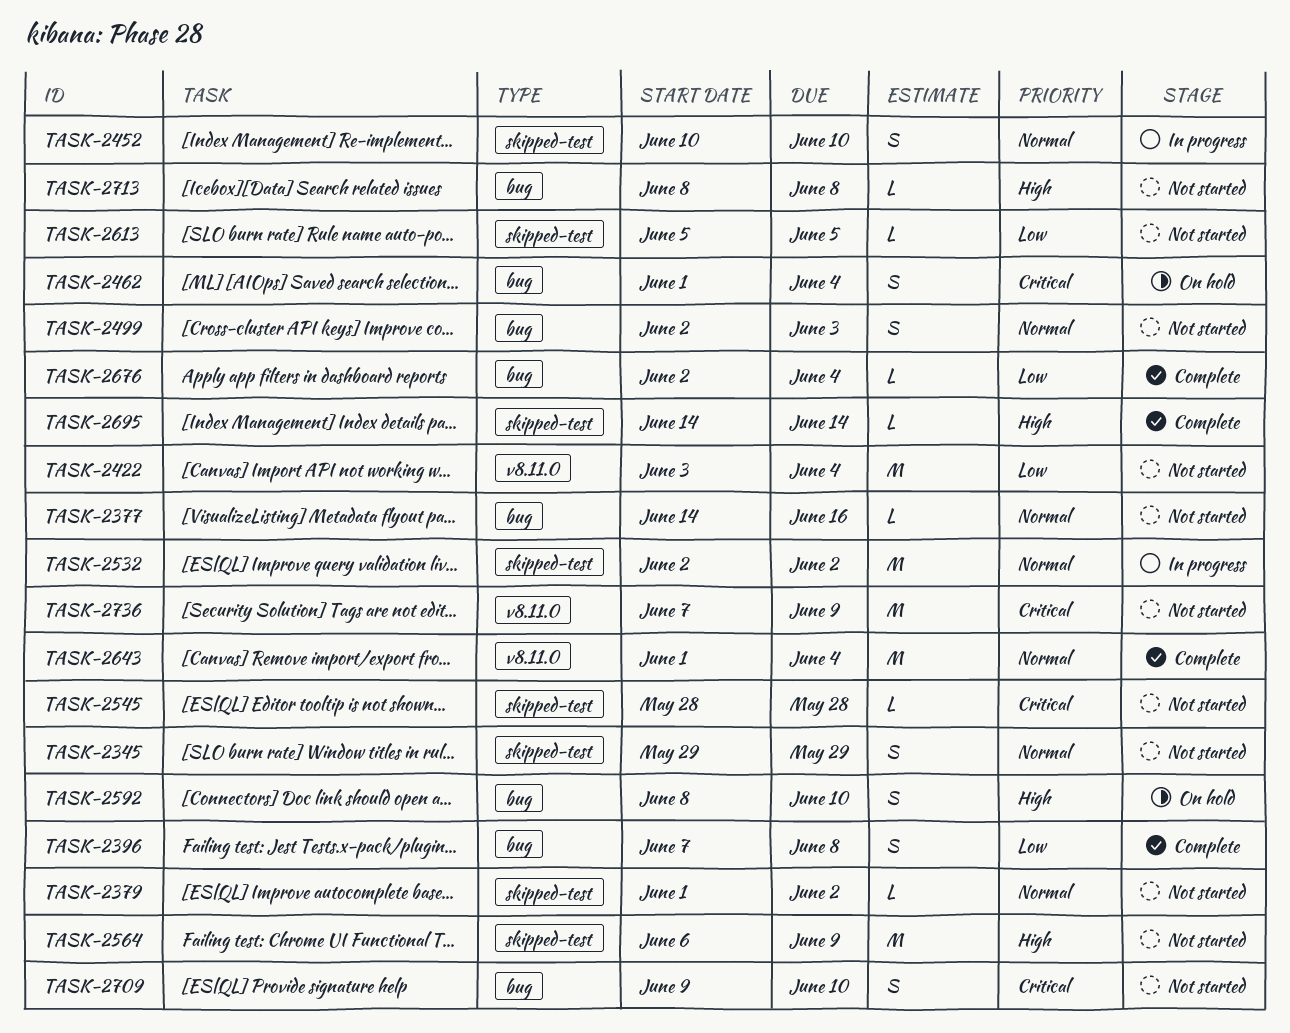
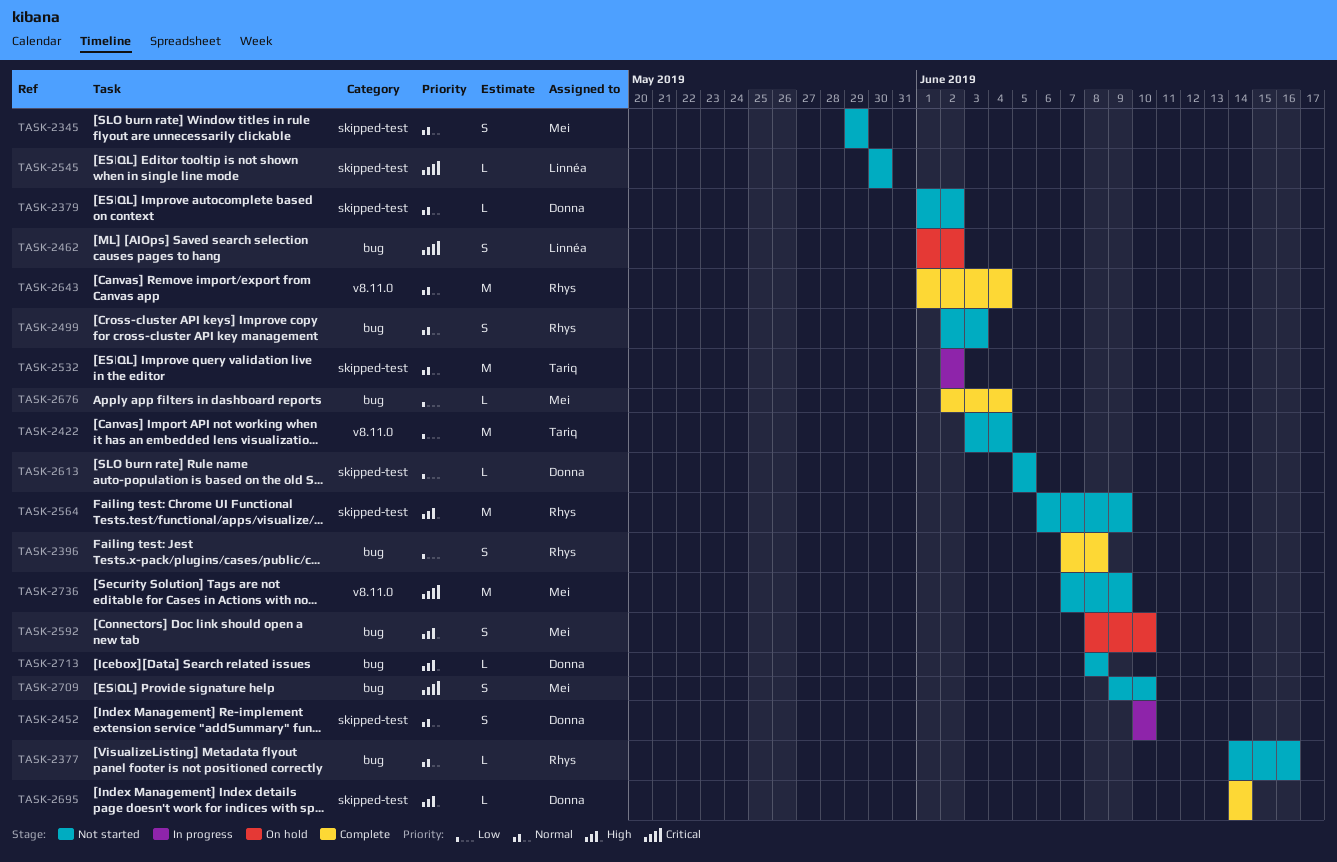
TASK-2462, due: Jun 4 -> Jun 2
TASK-2545, start: May 28 -> May 30
TASK-2545, due: May 28 -> May 30

